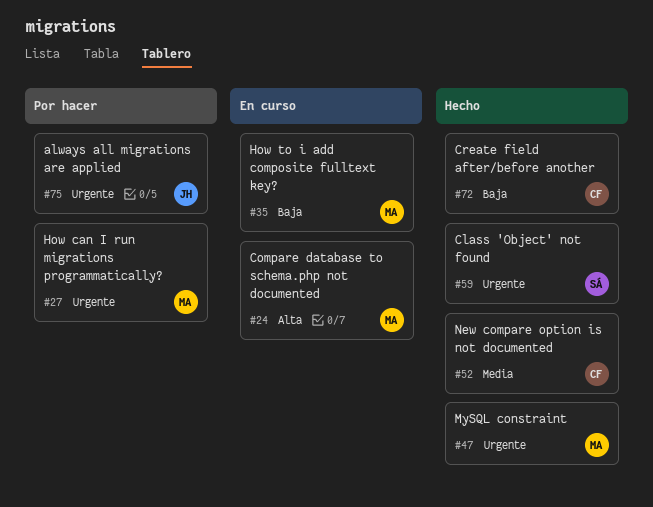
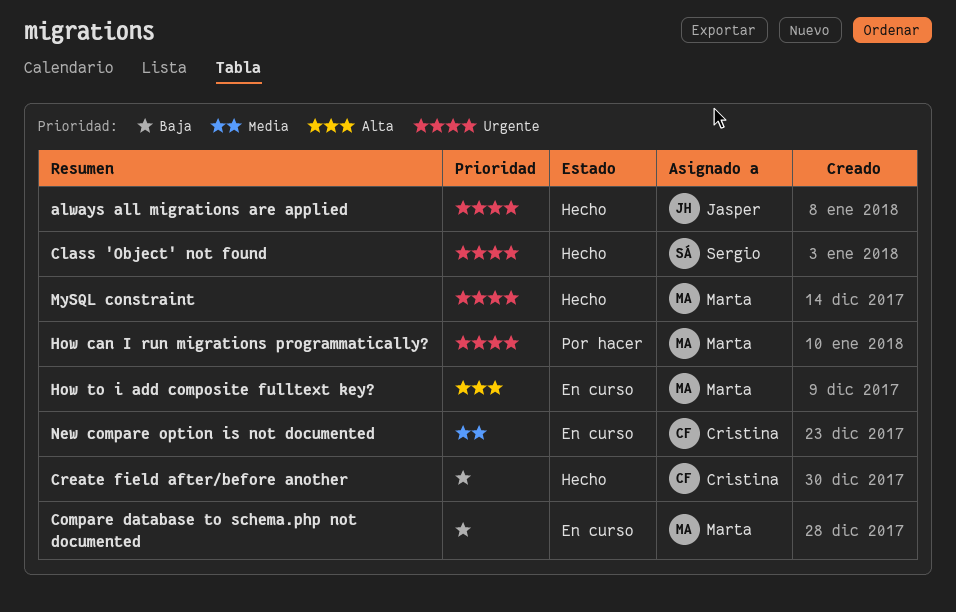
always all migrations are applied, status: Por hacer -> Hecho
Compare database to schema.php not documented, priority: Alta -> Baja
How to i add composite fulltext key?, priority: Baja -> Alta
New compare option is not documented, status: Hecho -> En curso

